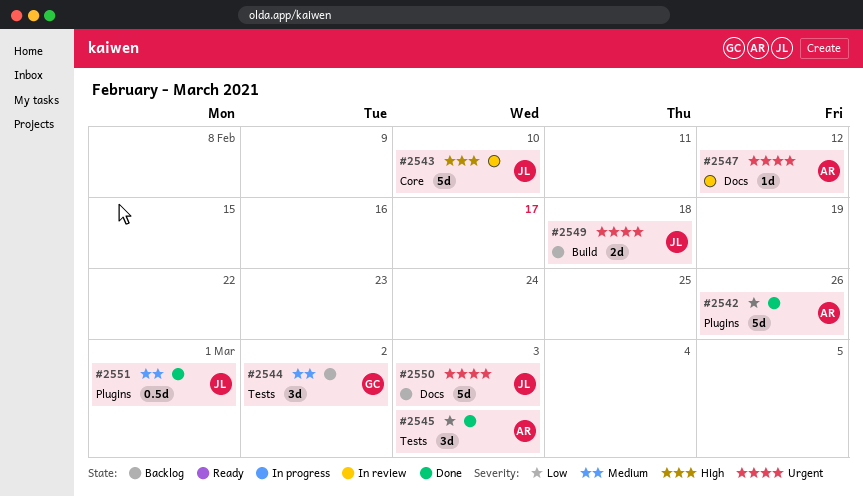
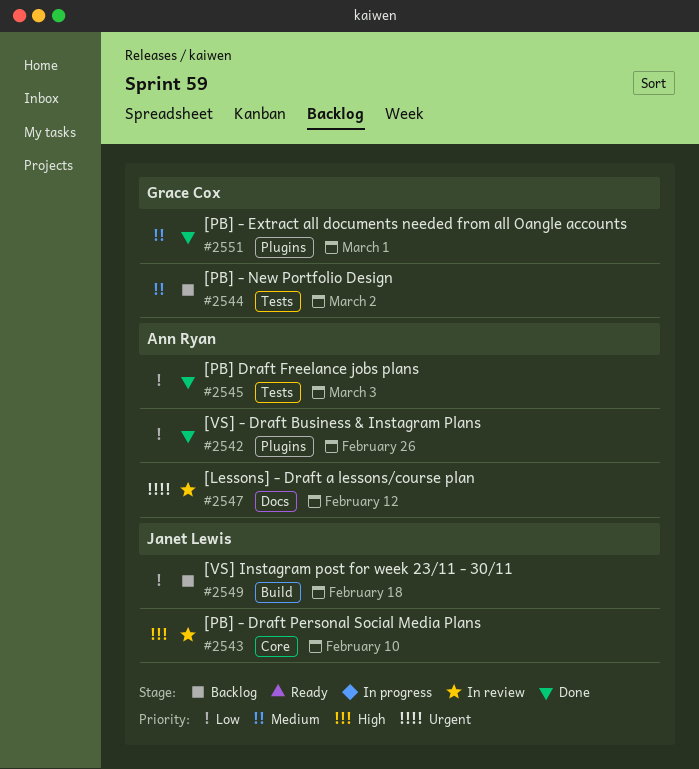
#2549, priority: Urgent -> Low
#2550: present -> none
#2551, owner: Janet Lewis -> Grace Cox

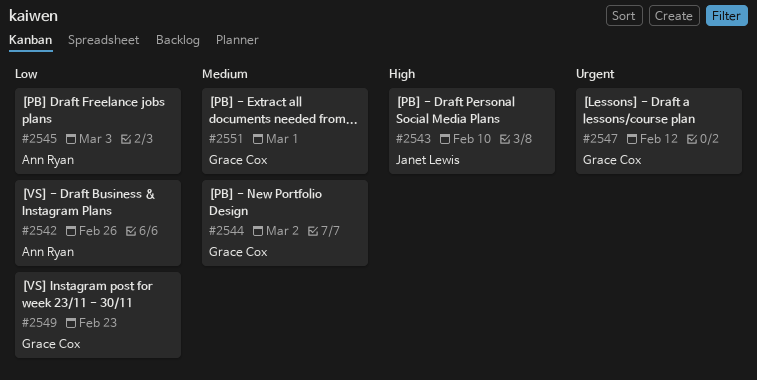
#2547, owner: Ann Ryan -> Grace Cox
#2549, owner: Janet Lewis -> Grace Cox
#2549, due: Feb 18 -> Feb 23

